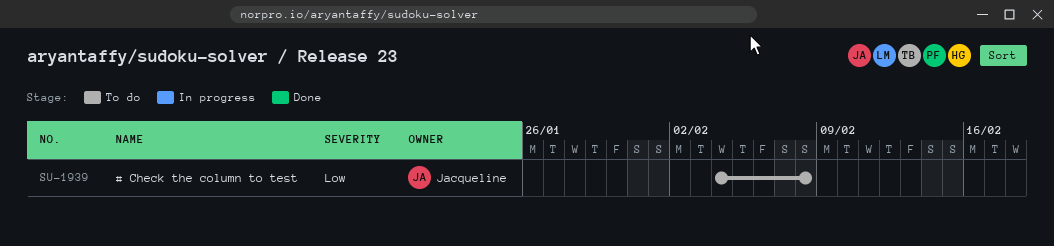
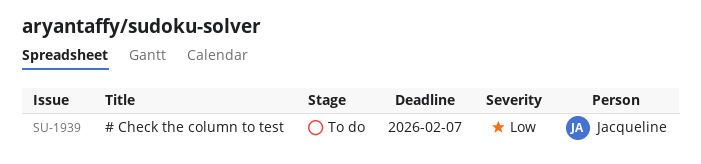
SU-1939, due: Feb 8 -> Feb 7

